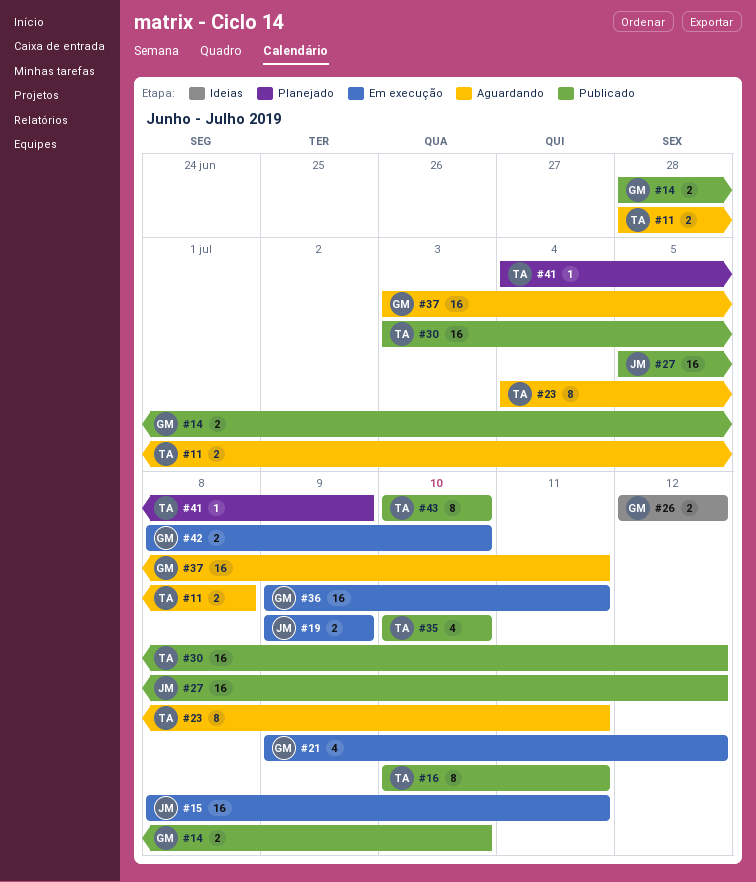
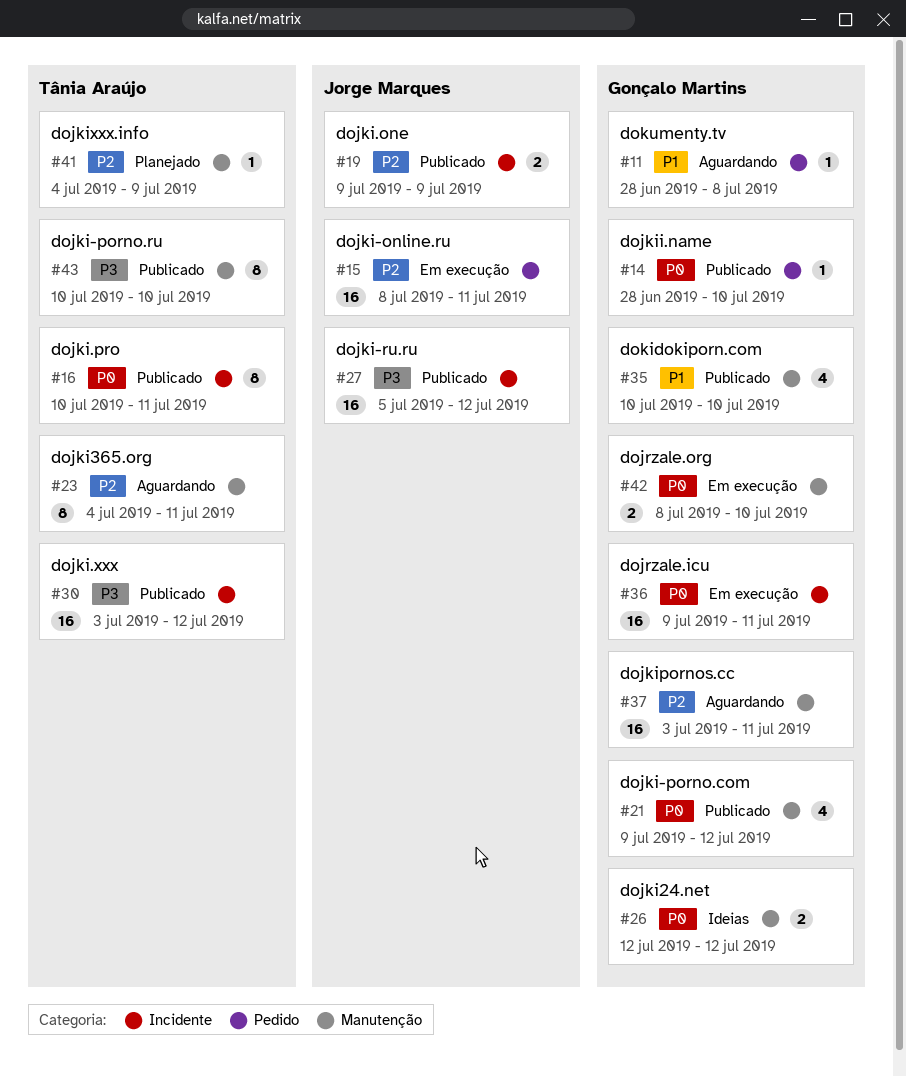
#11, owner: Tânia Araújo -> Gonçalo Martins
#11, estimate: 2 -> 1
#14, estimate: 2 -> 1
#19, status: Em execução -> Publicado
#21, status: Em execução -> Publicado
#35, owner: Tânia Araújo -> Gonçalo Martins

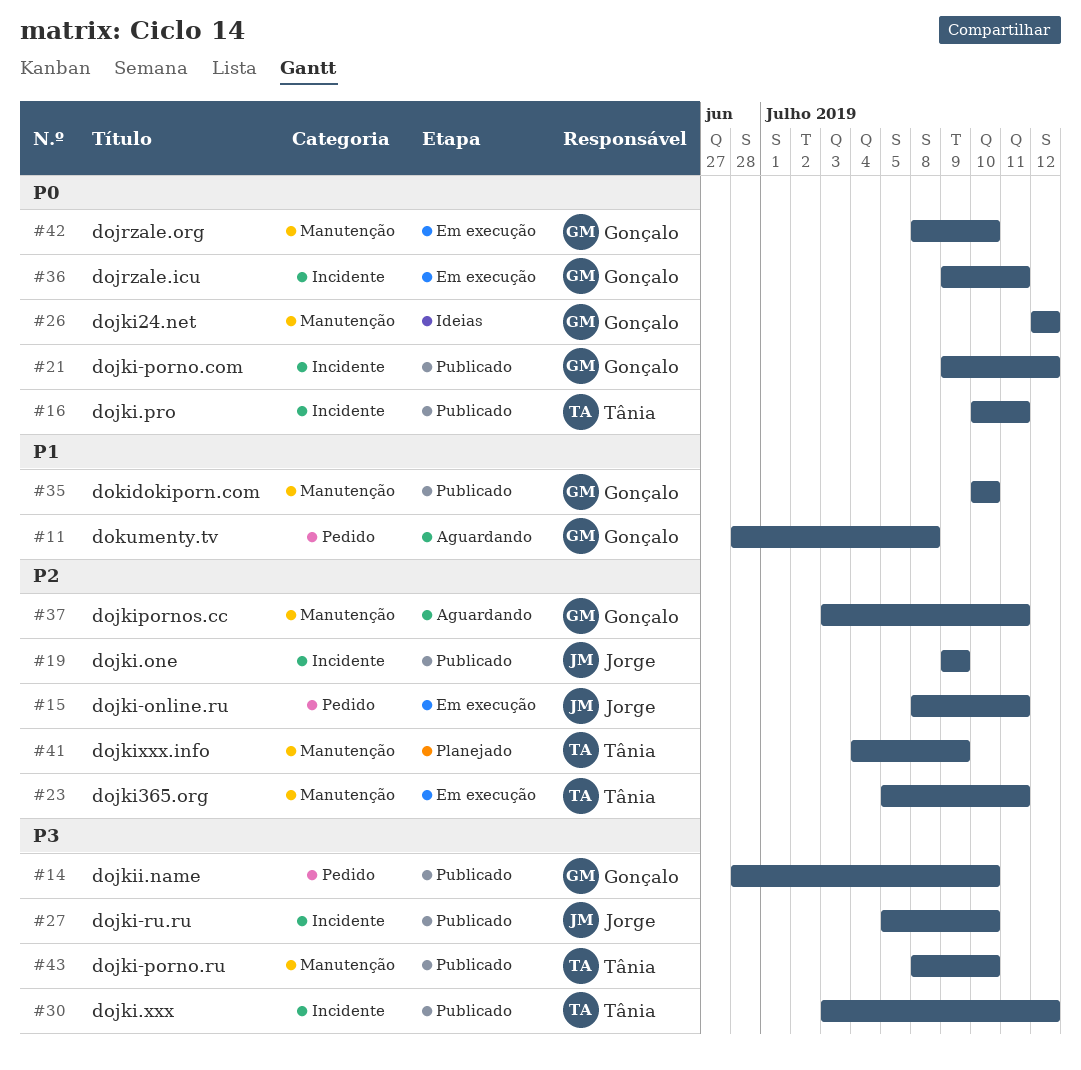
#14, priority: P0 -> P3
#21, label: Manutenção -> Incidente
#23, status: Aguardando -> Em execução
#23, start: Jul 4 -> Jul 5
#27, due: Jul 12 -> Jul 10
#43, start: Jul 10 -> Jul 8

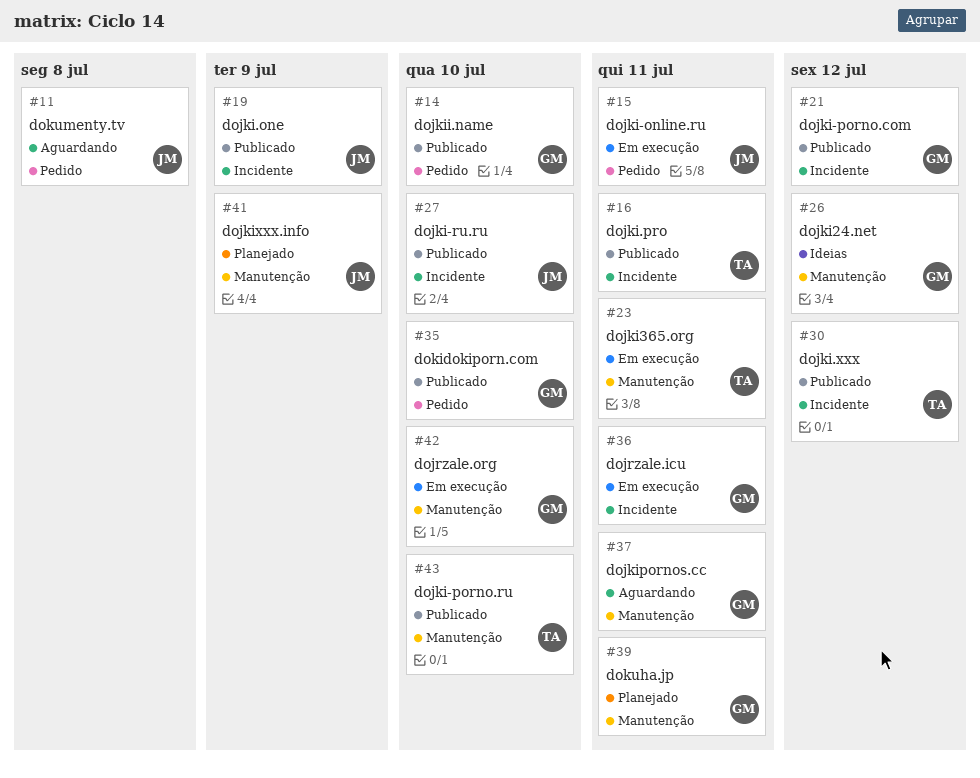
#11, owner: Gonçalo -> Jorge
#35, label: Manutenção -> Pedido
#39: none -> present
#41, owner: Tânia -> Jorge

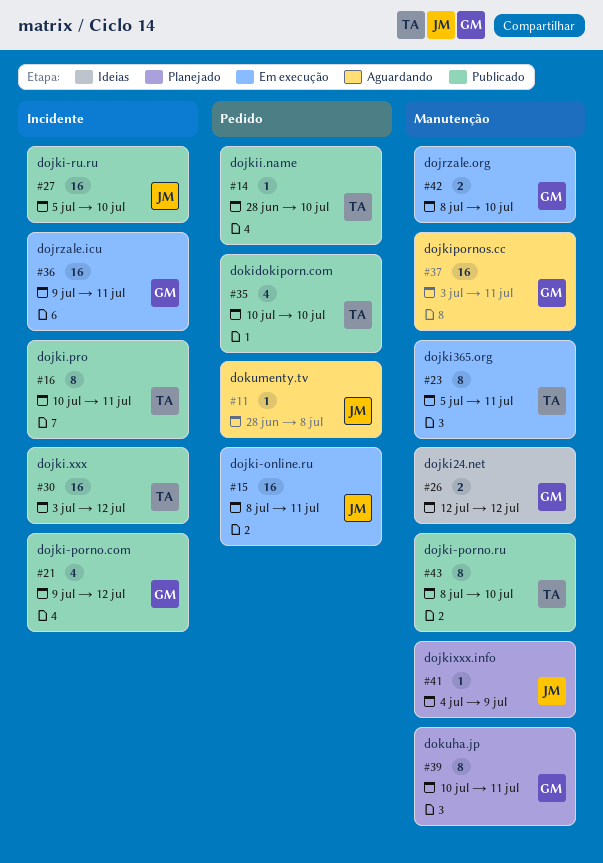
#14, owner: GM -> TA
#19: present -> none
#35, owner: GM -> TA

